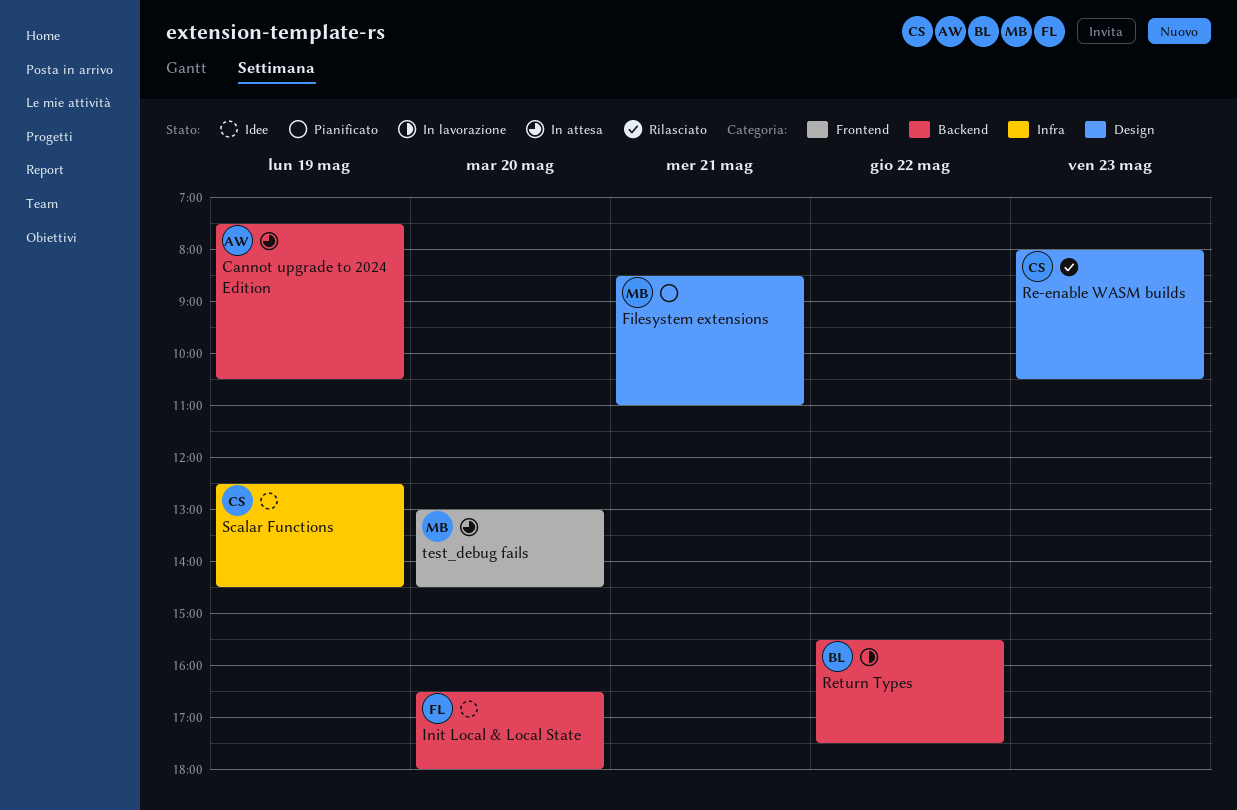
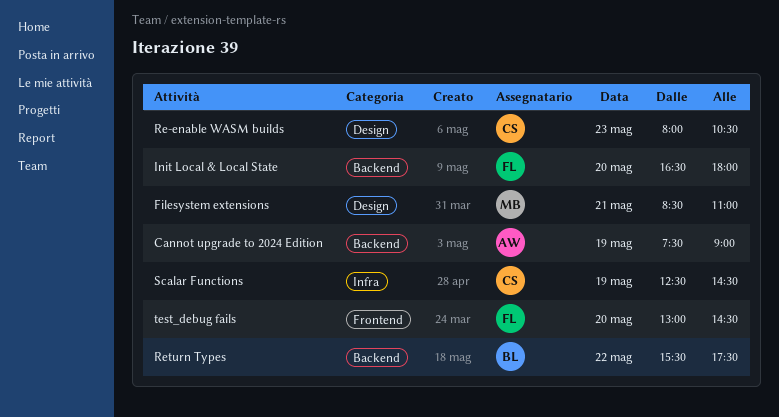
Cannot upgrade to 2024 Edition, ends: 10:30 -> 09:00
test_debug fails, owner: MB -> FL

